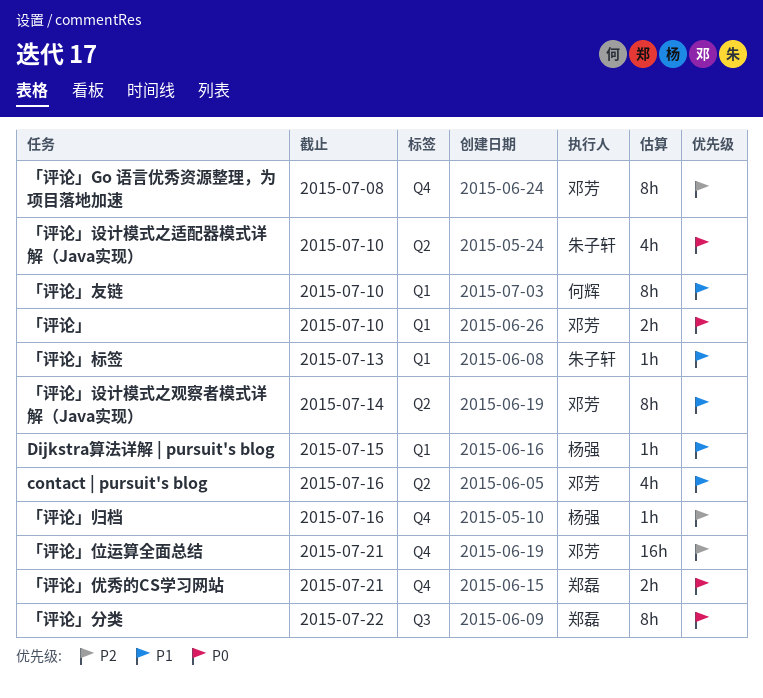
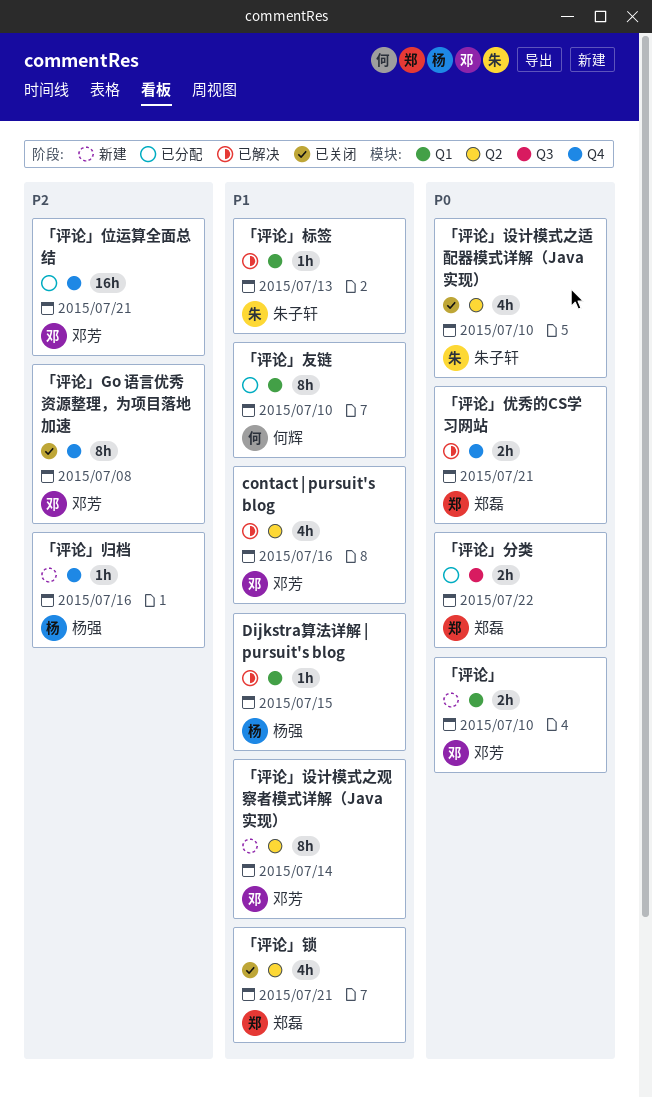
「评论」分类, estimate: 8h -> 2h
「评论」锁: none -> present

